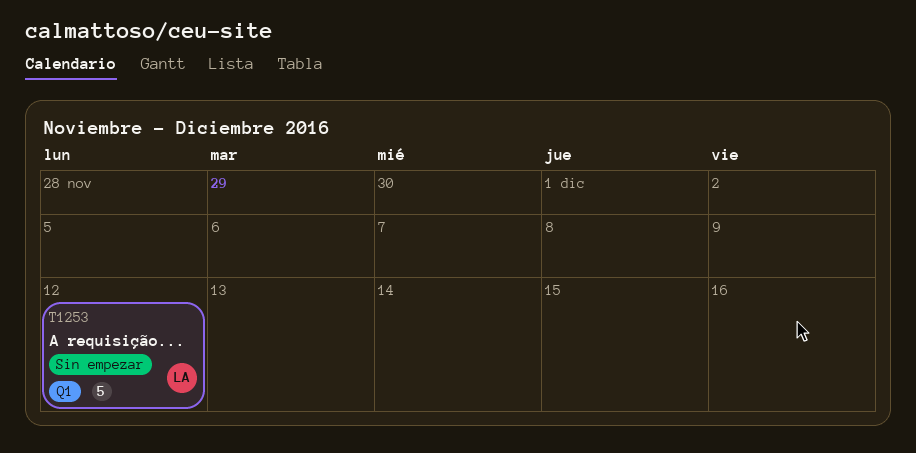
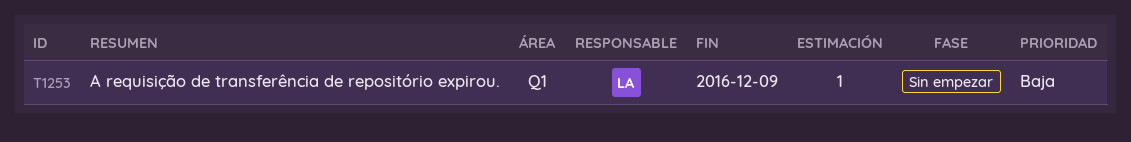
T1253, estimate: 5 -> 1
T1253, due: Dec 12 -> Dec 9

